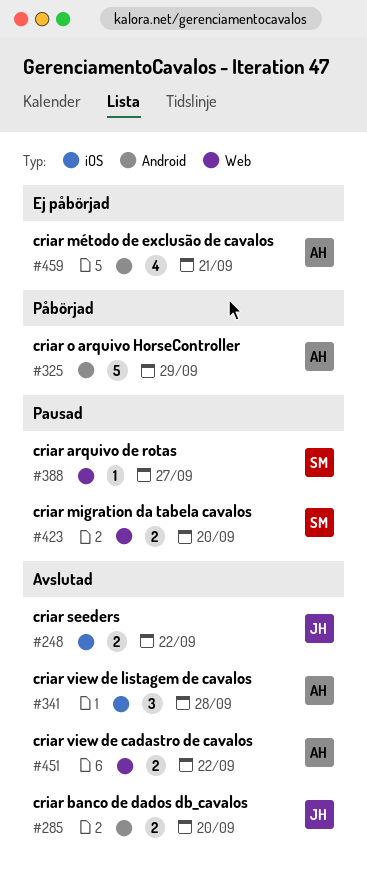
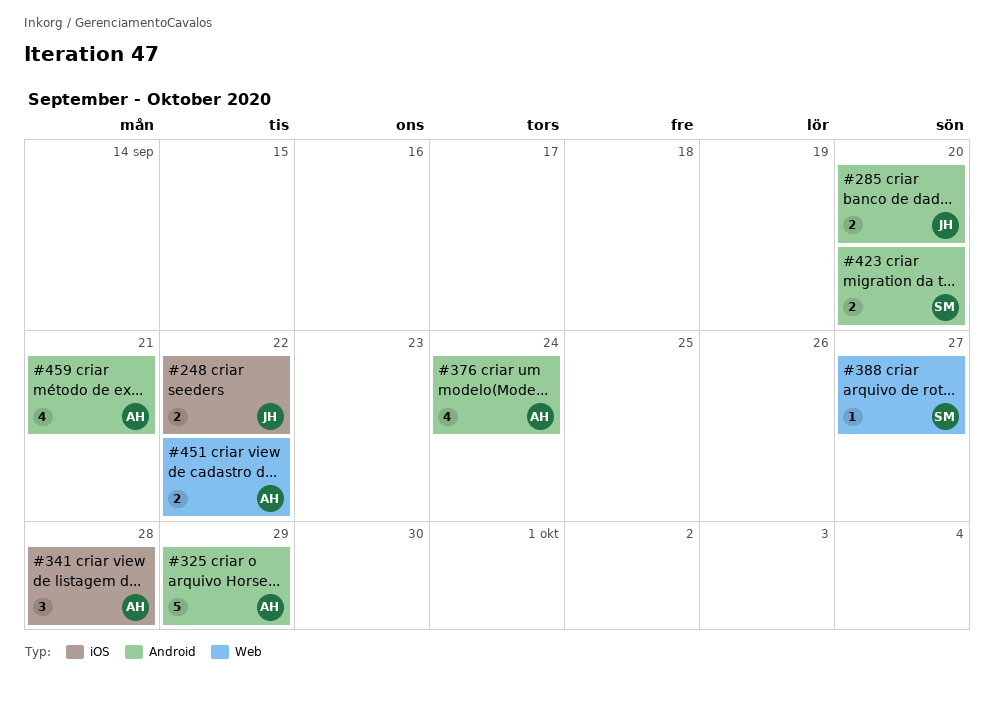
#376: none -> present
#423, label: Web -> Android

